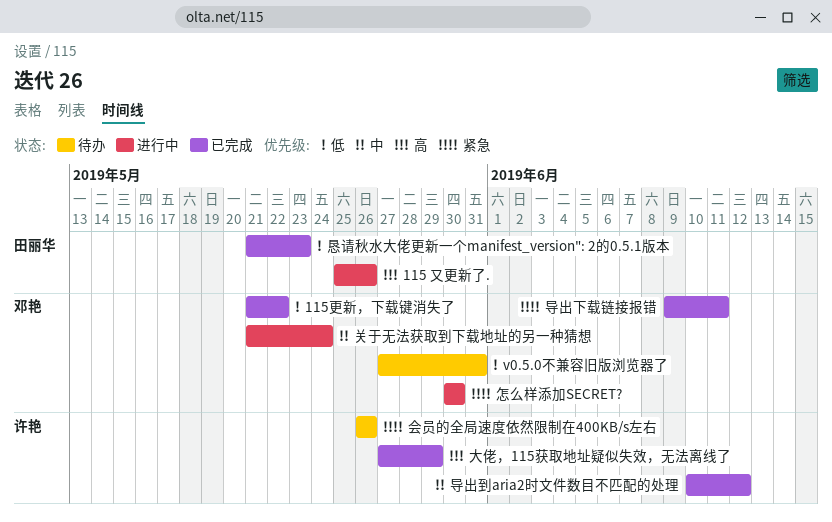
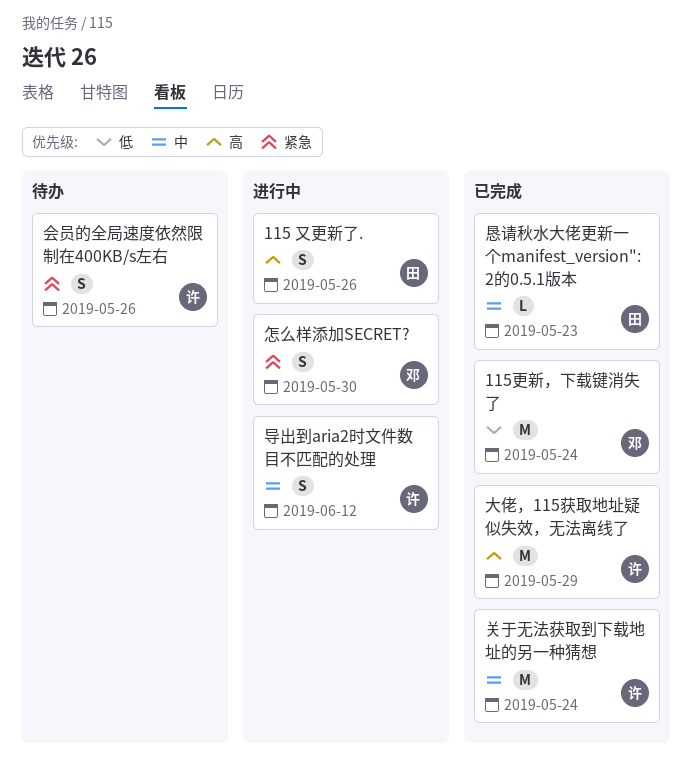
115更新，下载键消失了, due: May 22 -> May 24
v0.5.0不兼容旧版浏览器了: present -> none
关于无法获取到下载地址的另一种猜想, status: 进行中 -> 已完成
关于无法获取到下载地址的另一种猜想, owner: 邓艳 -> 许艳
导出下载链接报错: present -> none
导出到aria2时文件数目不匹配的处理, status: 已完成 -> 进行中
恳请秋水大佬更新一个manifest_version": 2的0.5.1版本, priority: 低 -> 中

